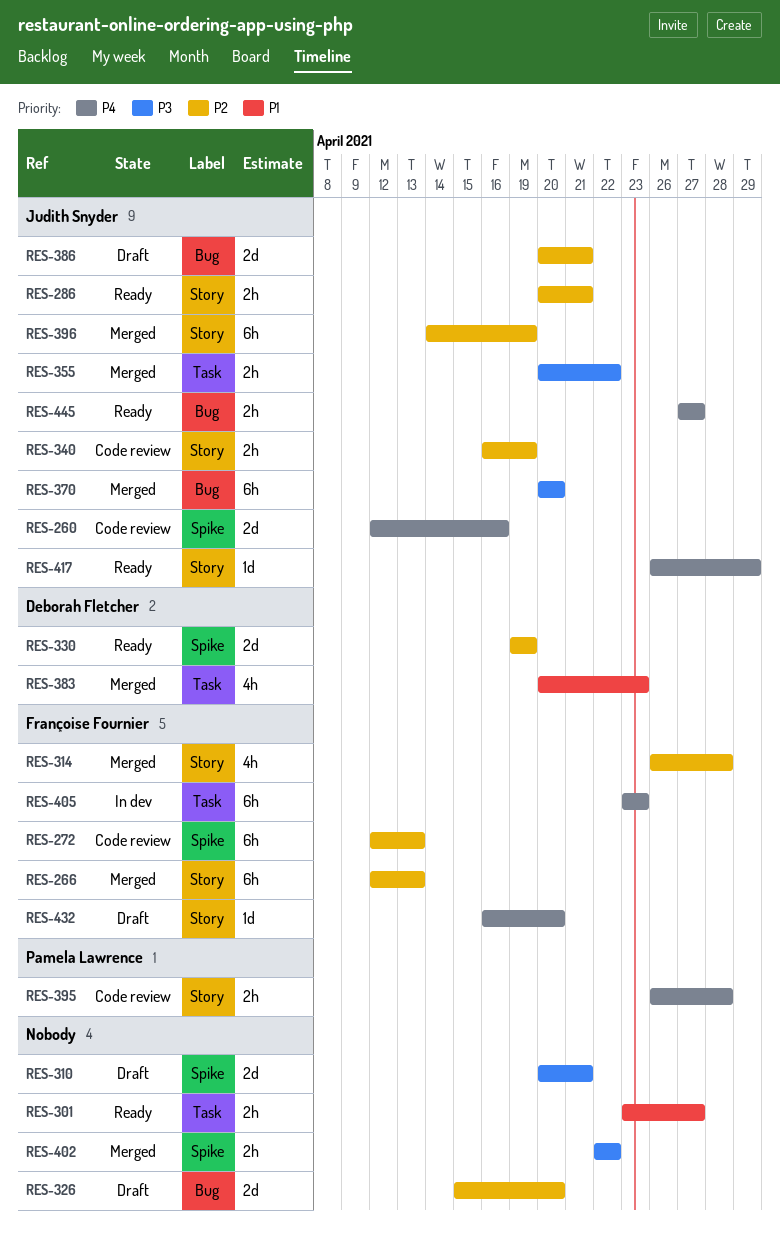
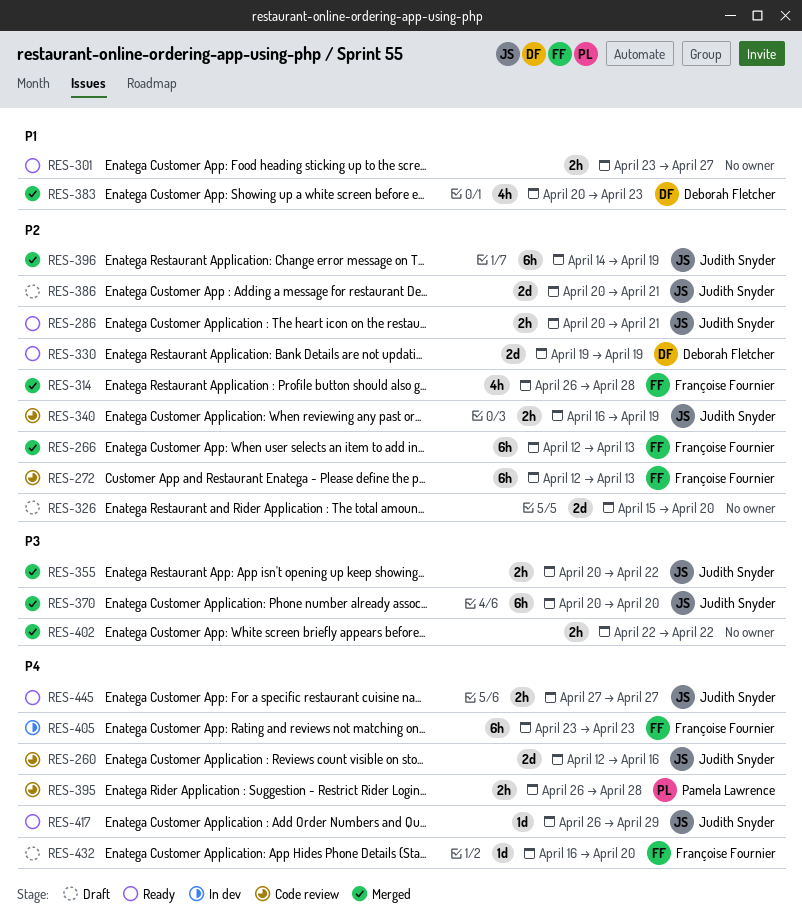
RES-310: present -> none

